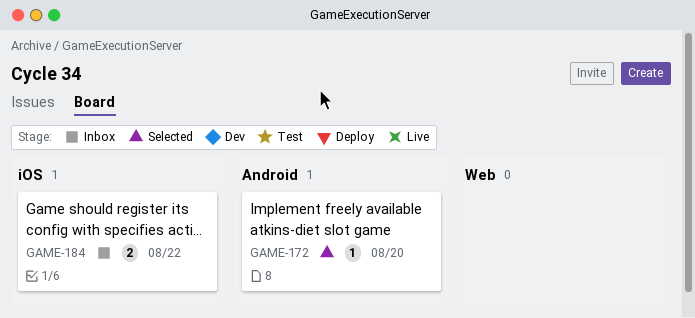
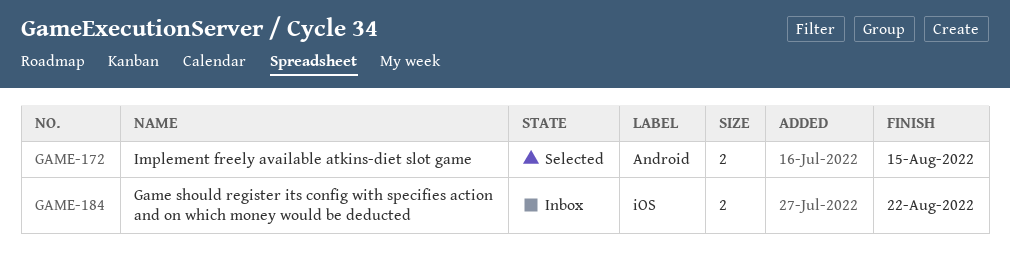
GAME-172, estimate: 1 -> 2
GAME-172, due: Aug 20 -> Aug 15

